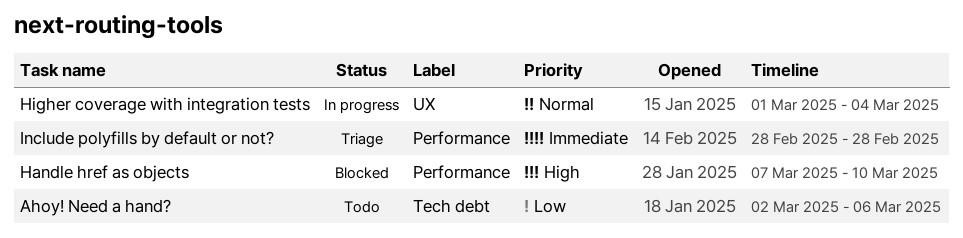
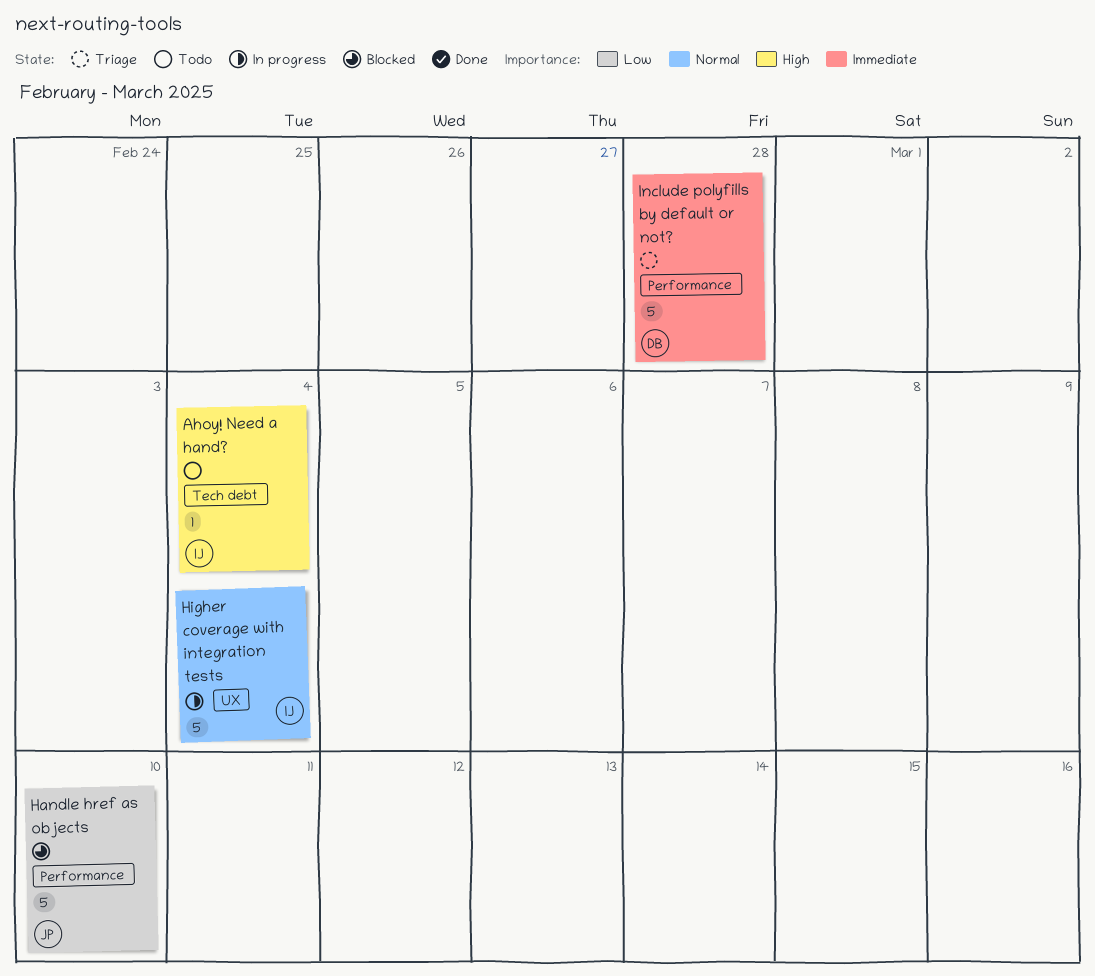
Ahoy! Need a hand?, priority: Low -> High
Ahoy! Need a hand?, due: Mar 6 -> Mar 4
Handle href as objects, priority: High -> Low

